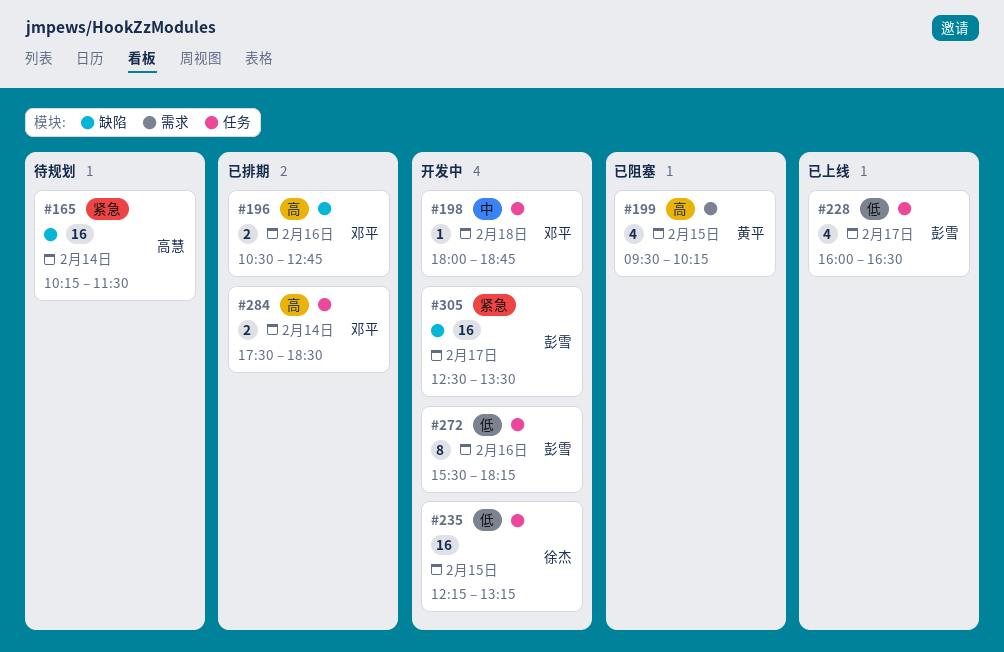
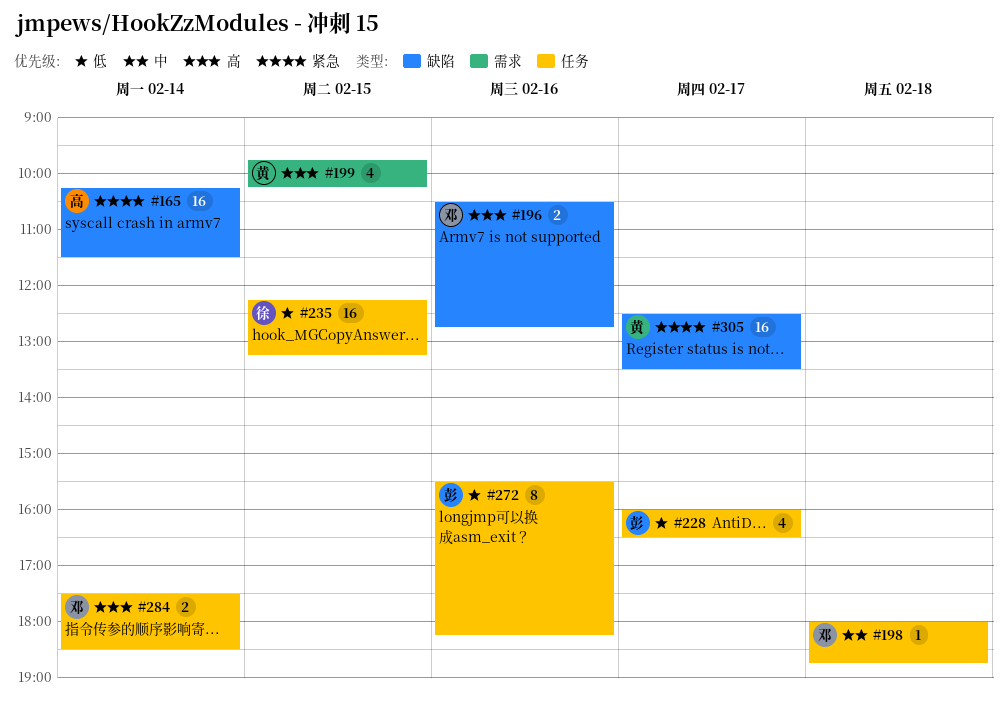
#199, begins: 09:30 -> 09:45
#305, owner: 彭雪 -> 黄平

